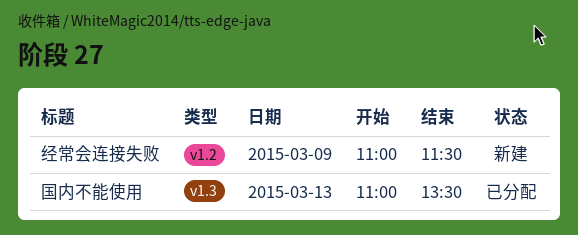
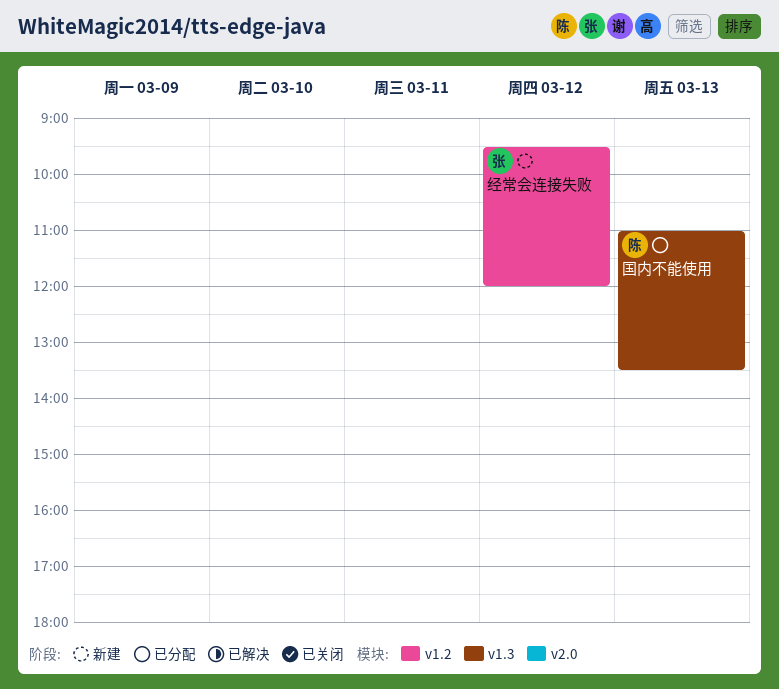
经常会连接失败, day: Mar 9 -> Mar 12
经常会连接失败, begins: 11:00 -> 09:30
经常会连接失败, ends: 11:30 -> 12:00

